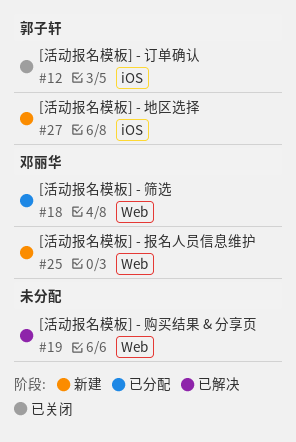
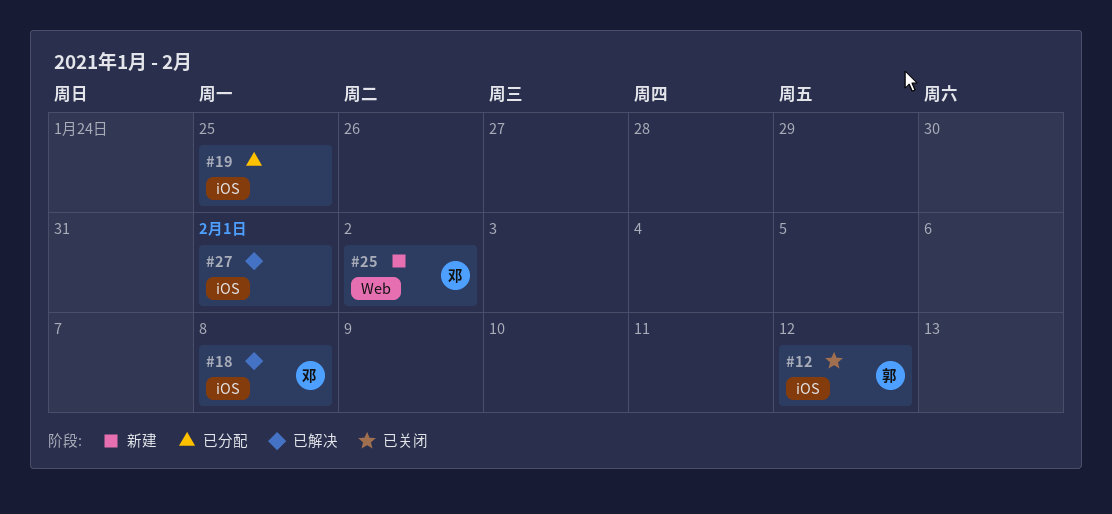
#18, status: 已分配 -> 已解决
#18, label: Web -> iOS
#19, status: 已解决 -> 已分配
#19, label: Web -> iOS
#27, status: 新建 -> 已解决
#27, owner: 郭子轩 -> none

